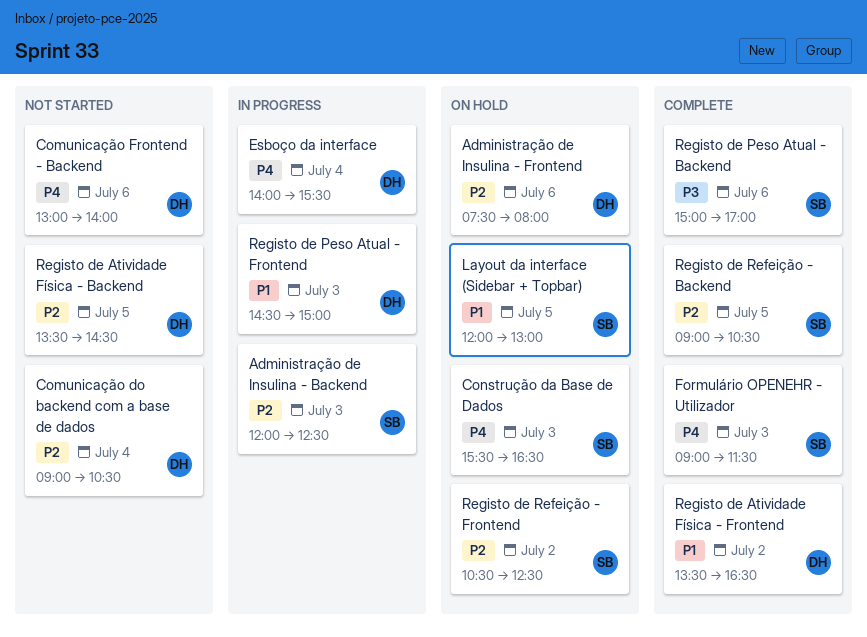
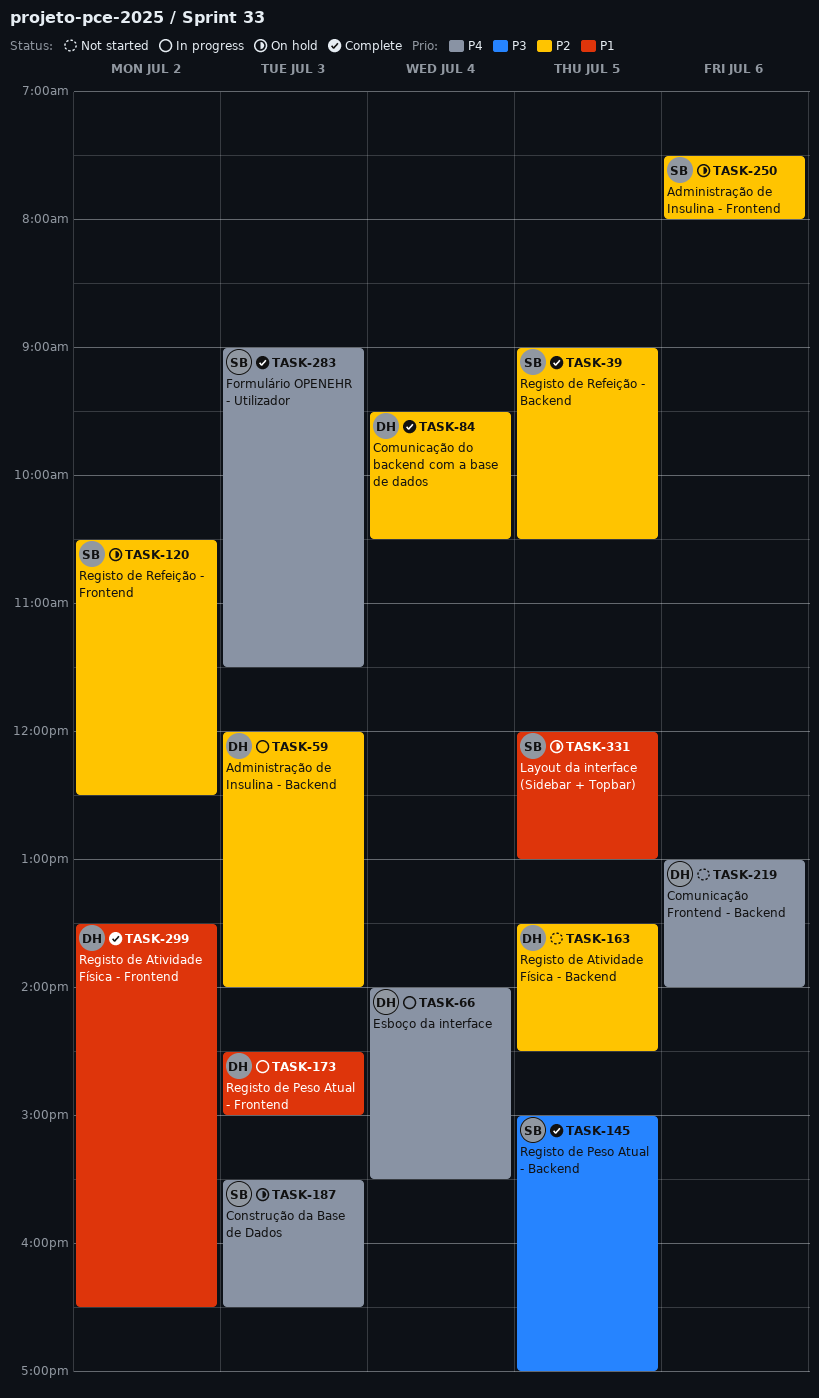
Administração de Insulina - Backend, owner: SB -> DH
Administração de Insulina - Backend, ends: 12:30 -> 14:00
Administração de Insulina - Frontend, owner: DH -> SB
Comunicação do backend com a base de dados, status: Not started -> Complete
Comunicação do backend com a base de dados, begins: 09:00 -> 09:30
Registo de Peso Atual - Backend, day: Jul 6 -> Jul 5

